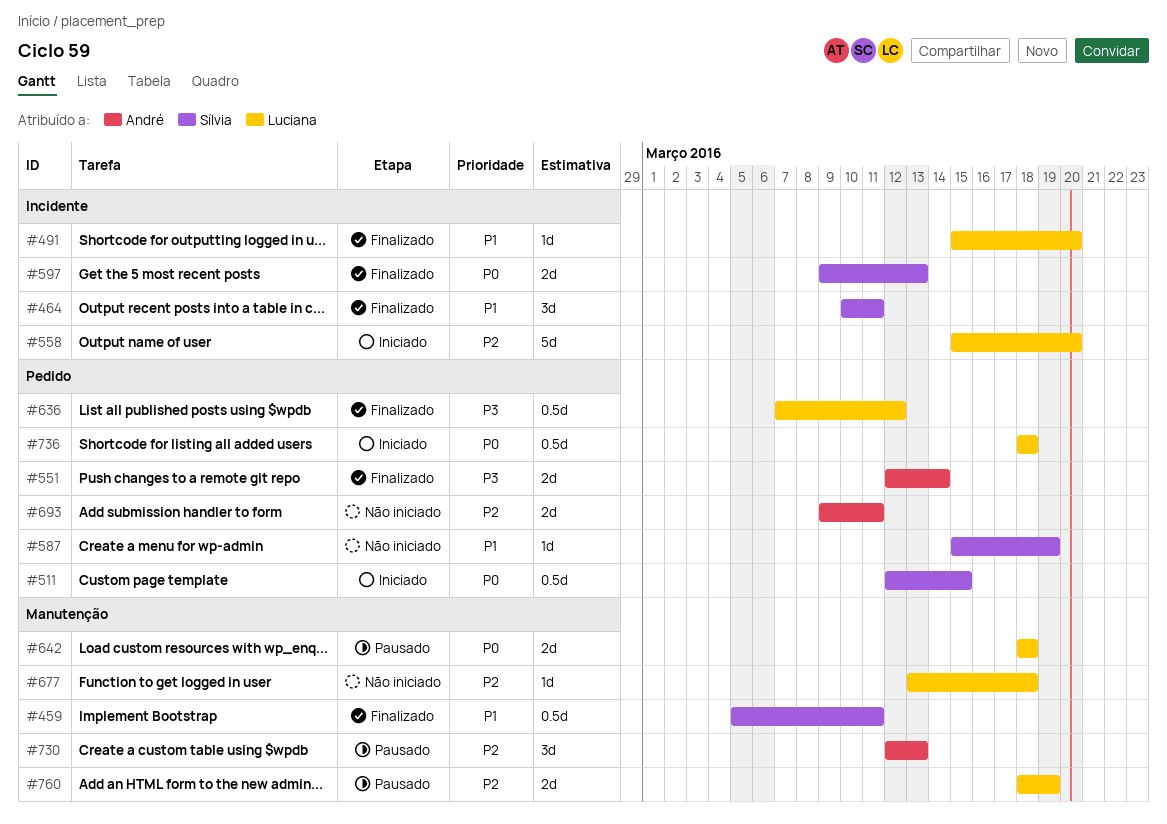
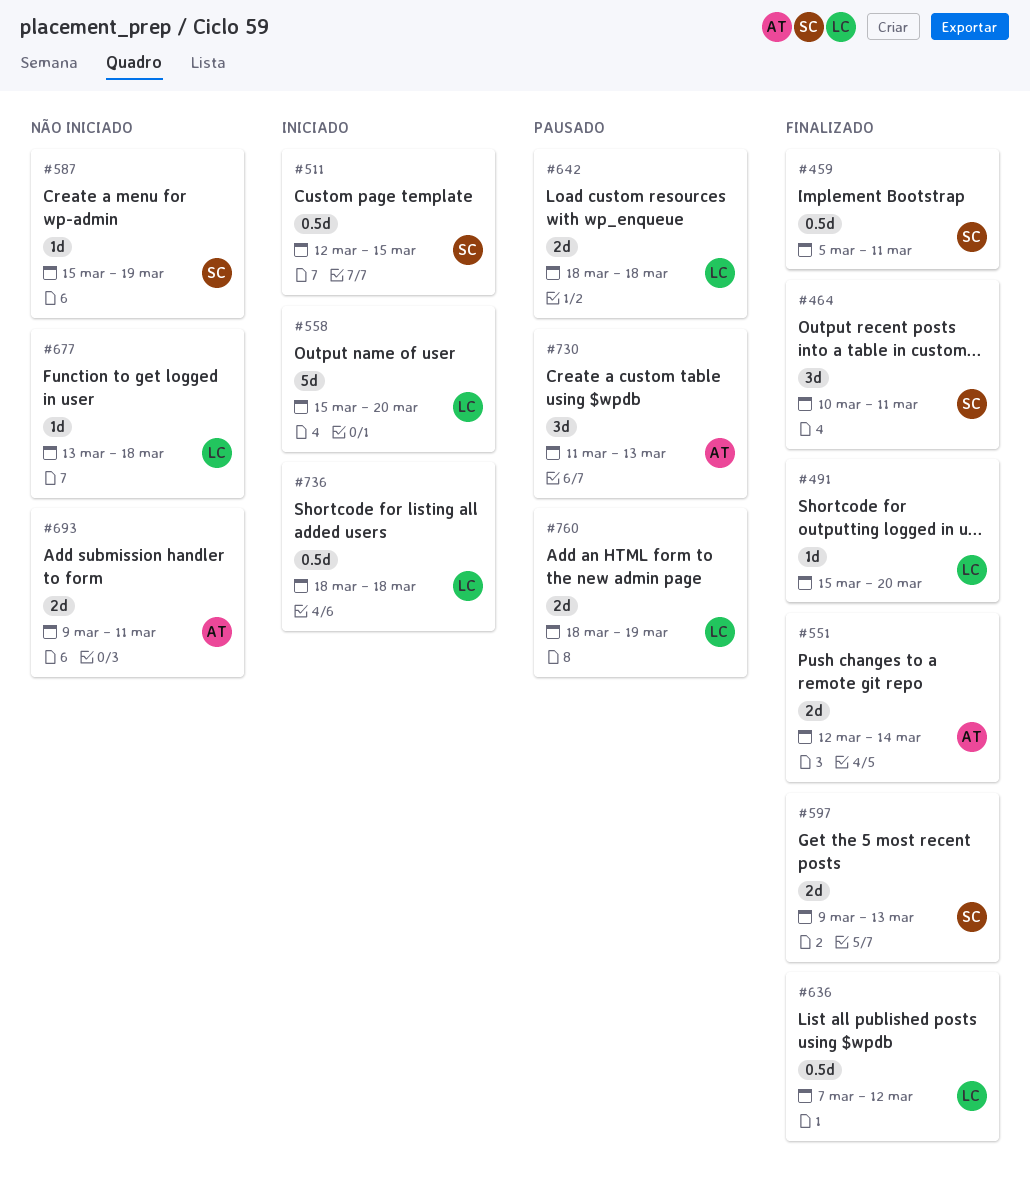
#730, start: Mar 12 -> Mar 11

